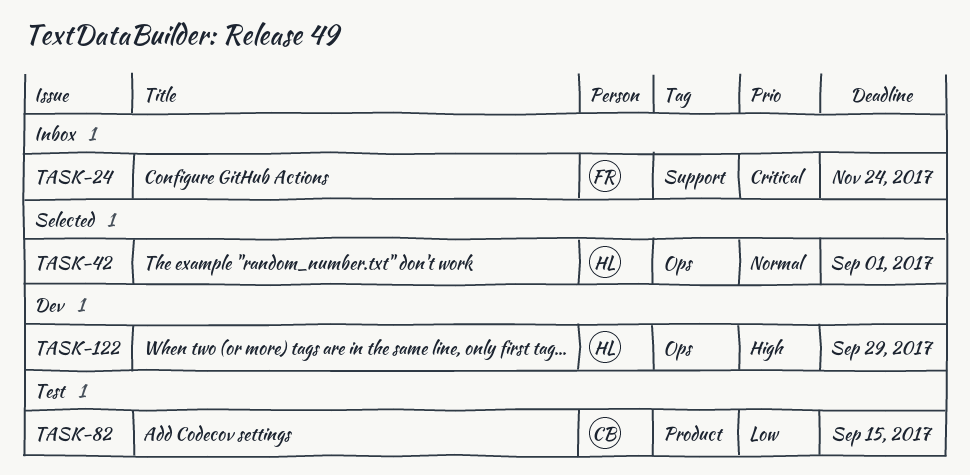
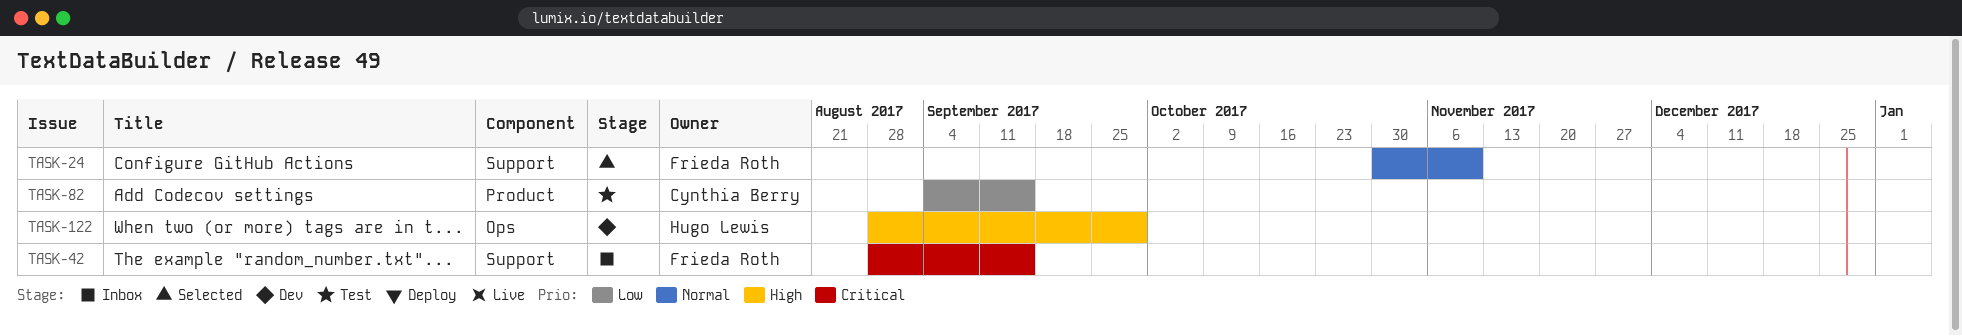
TASK-24, status: Inbox -> Selected
TASK-24, priority: Critical -> Normal
TASK-24, due: Nov 24 -> Nov 10
TASK-42, status: Selected -> Inbox
TASK-42, owner: Hugo Lewis -> Frieda Roth
TASK-42, priority: Normal -> Critical
TASK-42, label: Ops -> Support
TASK-42, due: Sep 1 -> Sep 15

